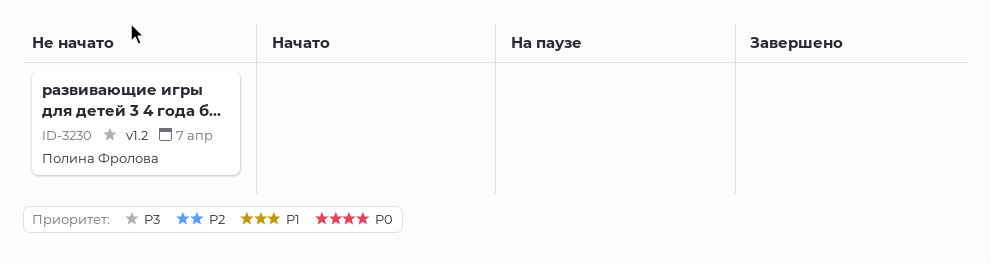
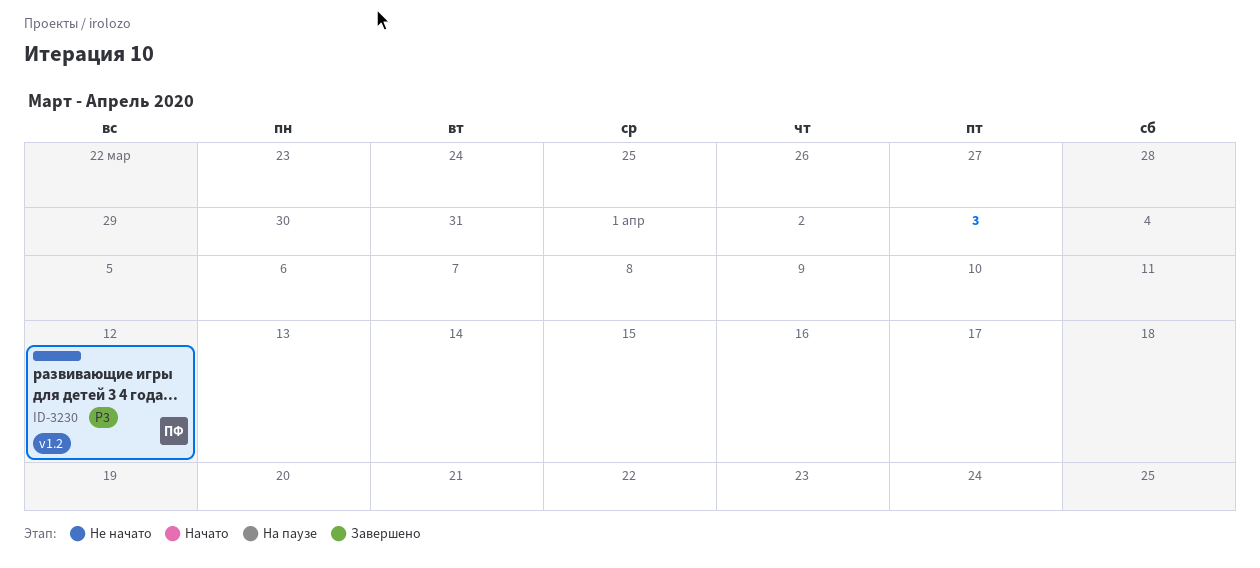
ID-3230, due: Apr 7 -> Apr 12

